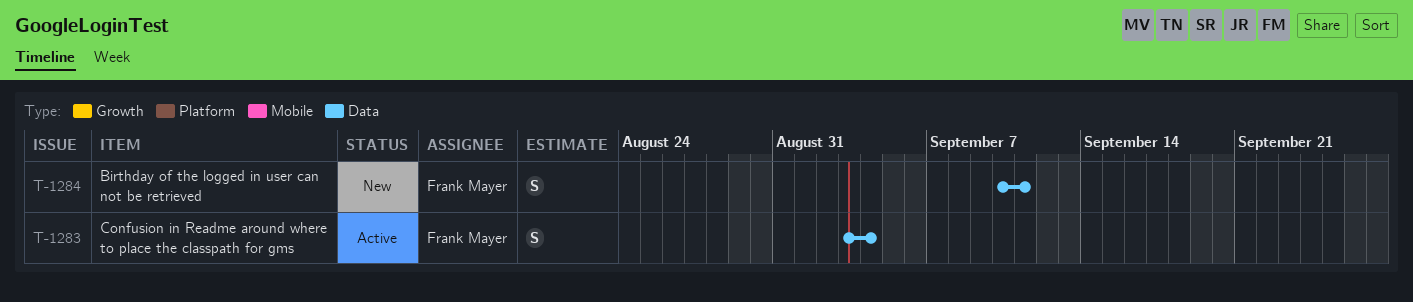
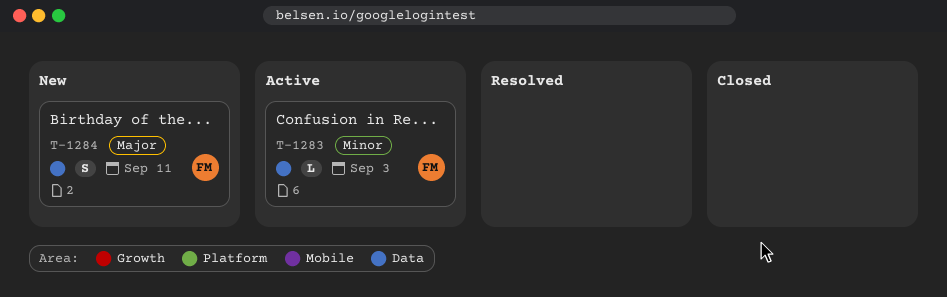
T-1283, estimate: S -> L
T-1283, due: Sep 4 -> Sep 3

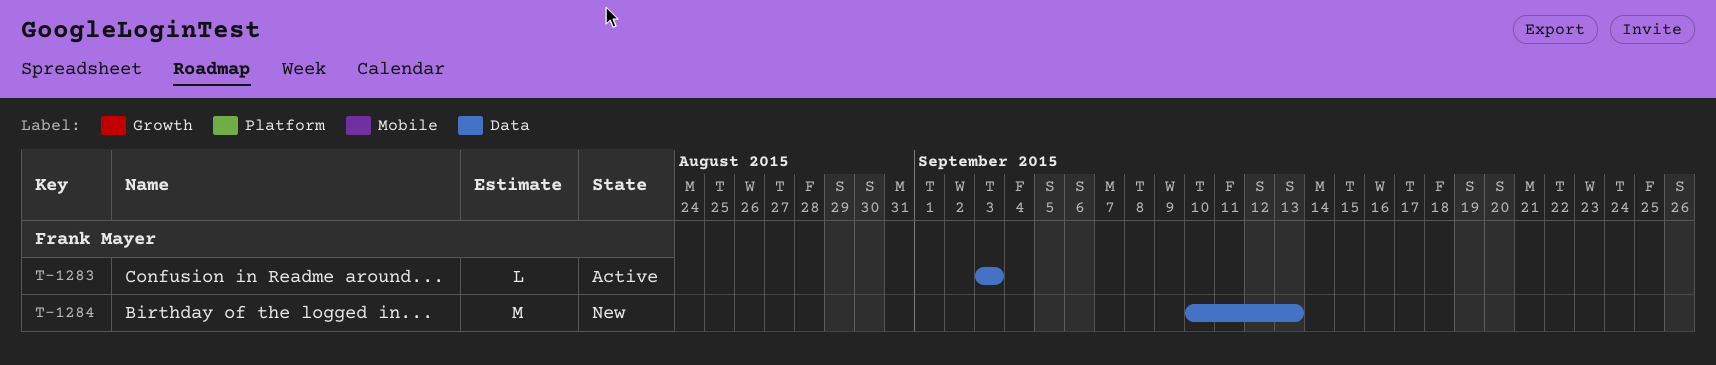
T-1284, estimate: S -> M
T-1284, due: Sep 11 -> Sep 13

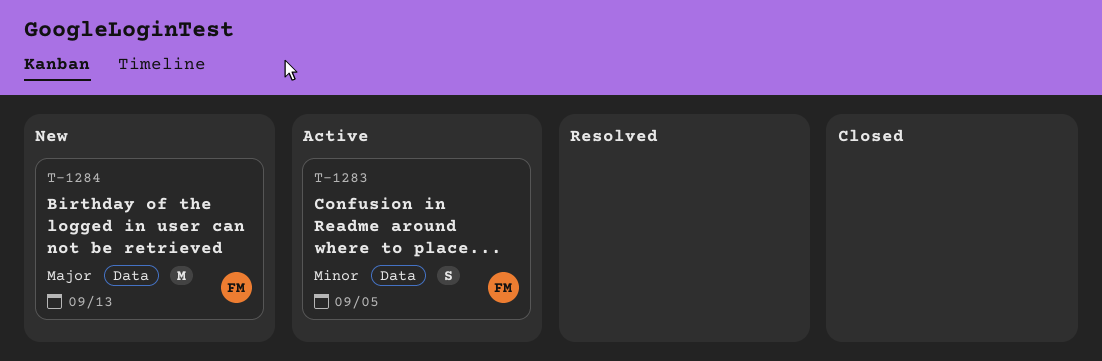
T-1283, estimate: L -> S
T-1283, due: Sep 3 -> Sep 5

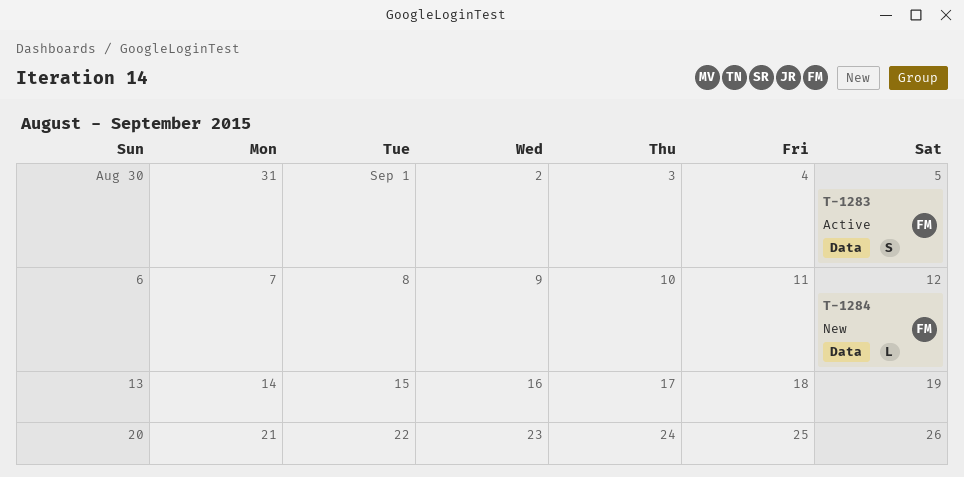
T-1284, estimate: M -> L
T-1284, due: Sep 13 -> Sep 12

